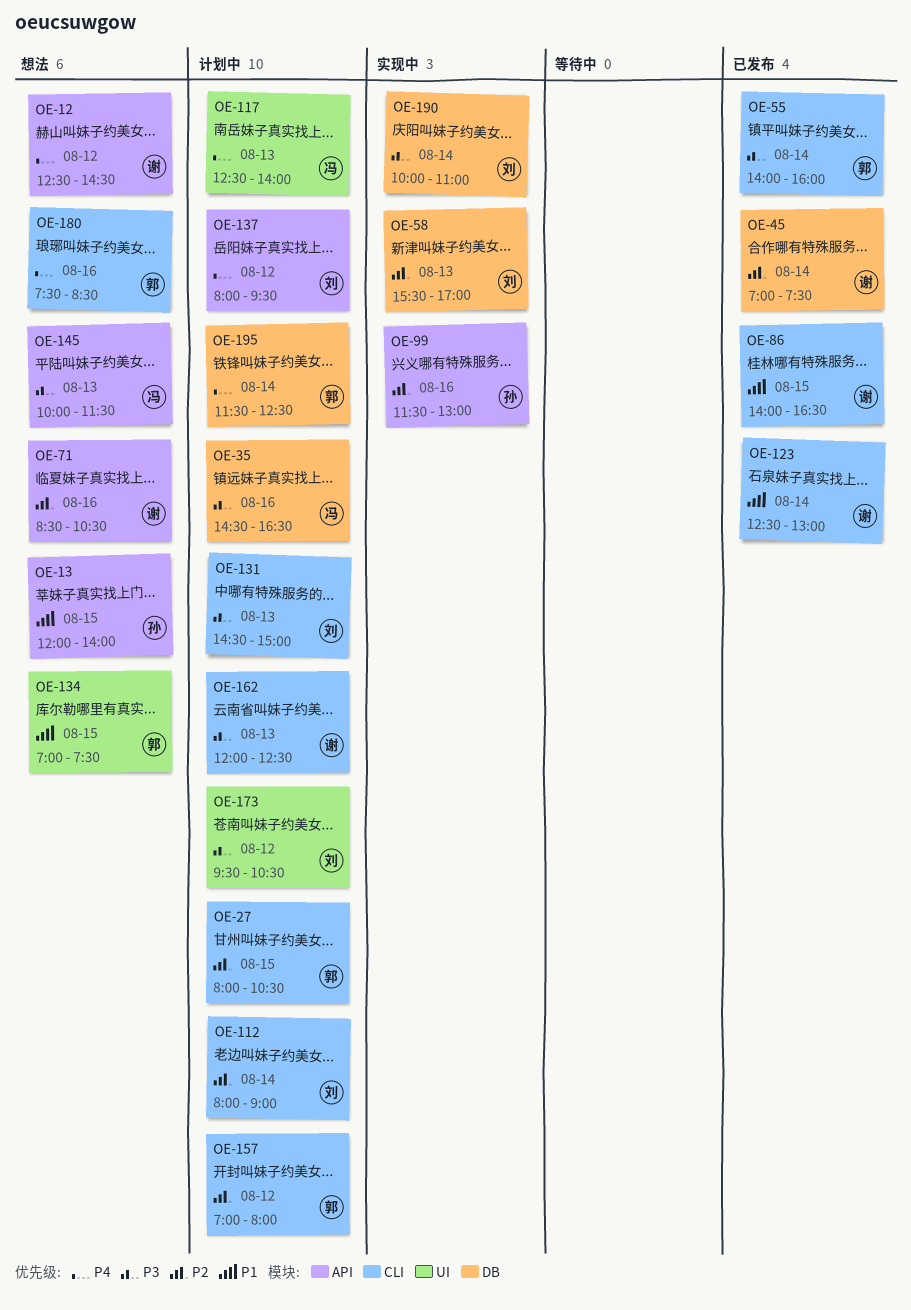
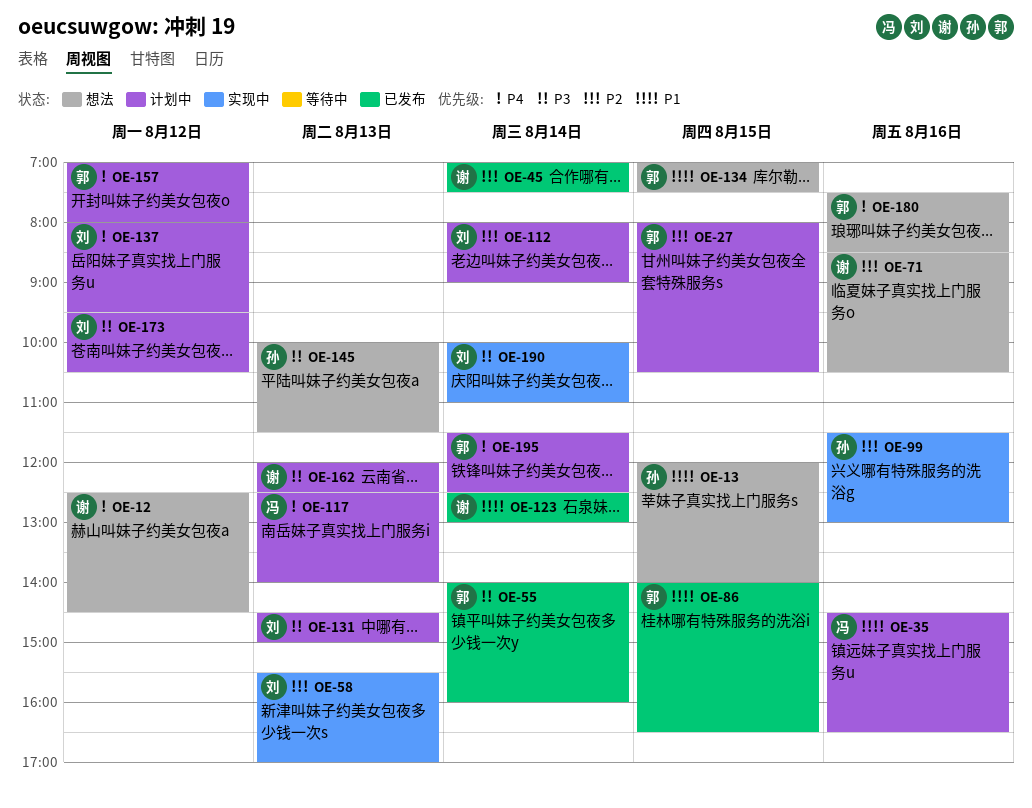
OE-35, priority: P3 -> P1
OE-86, owner: 谢 -> 郭
OE-145, owner: 冯 -> 孙
OE-157, priority: P2 -> P4

